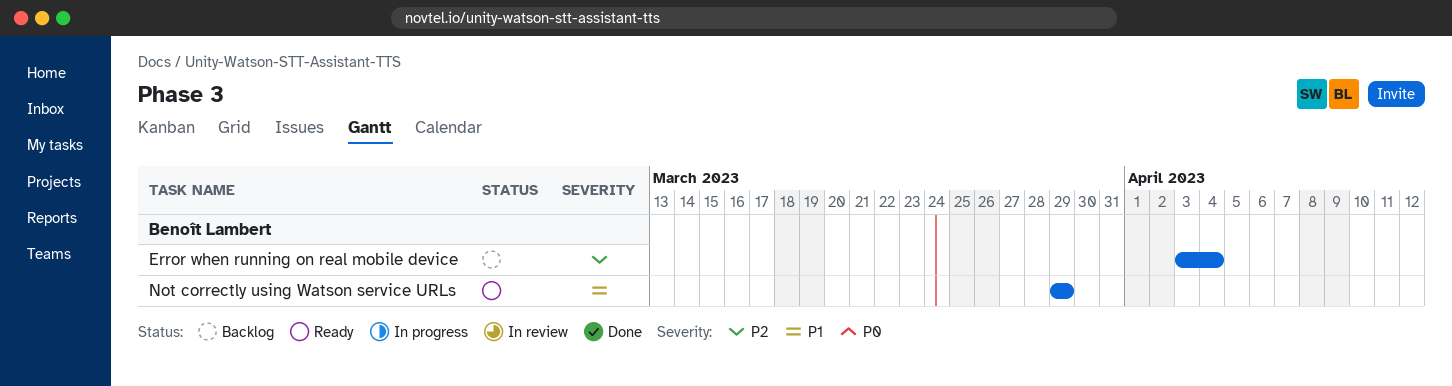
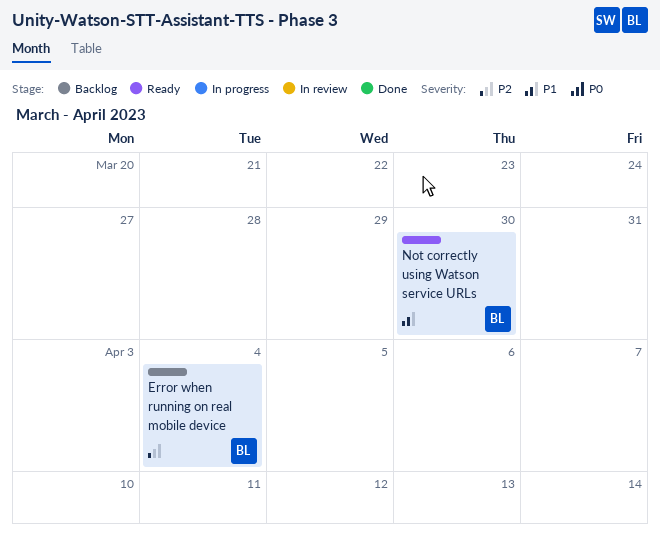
Not correctly using Watson service URLs, due: Mar 29 -> Mar 30

